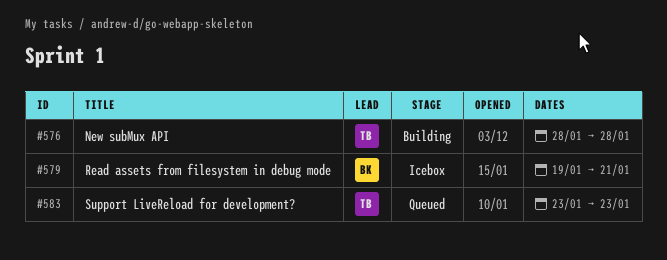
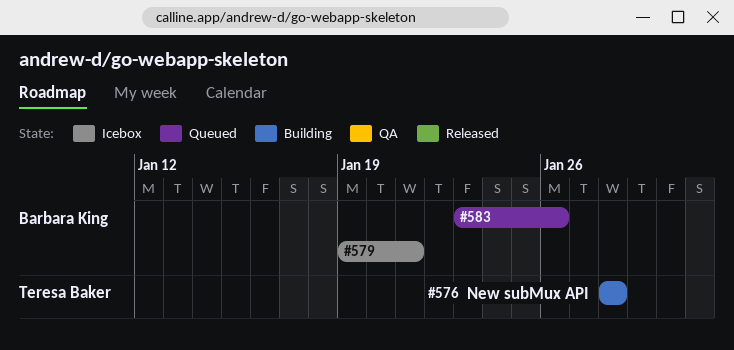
#583, owner: Teresa Baker -> Barbara King
#583, due: Jan 23 -> Jan 26

